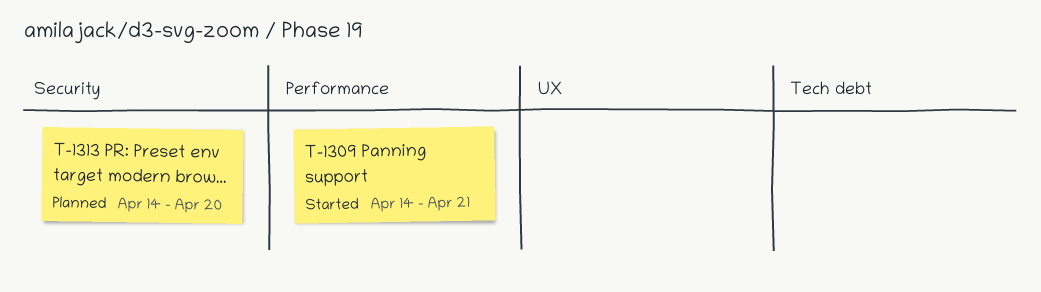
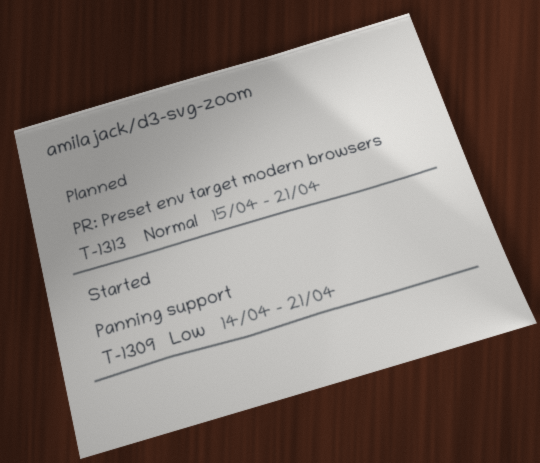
T-1313, start: Apr 14 -> Apr 15
T-1313, due: Apr 20 -> Apr 21

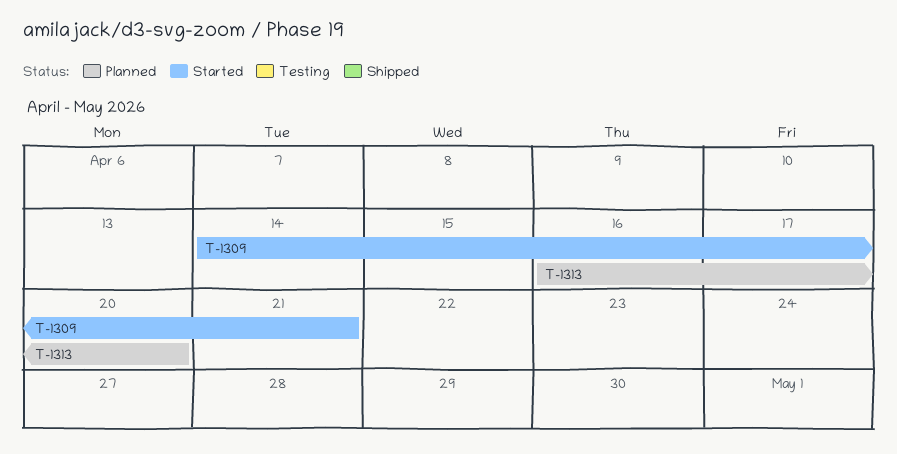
T-1313, start: Apr 15 -> Apr 16
T-1313, due: Apr 21 -> Apr 20

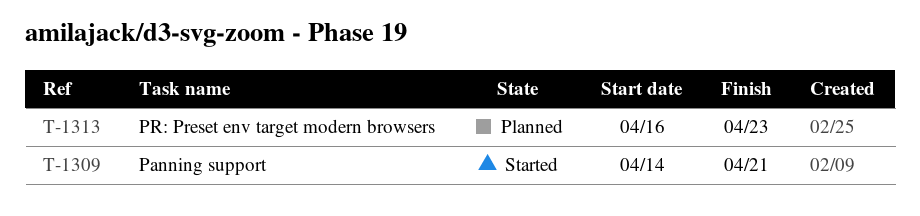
T-1313, due: Apr 20 -> Apr 23

